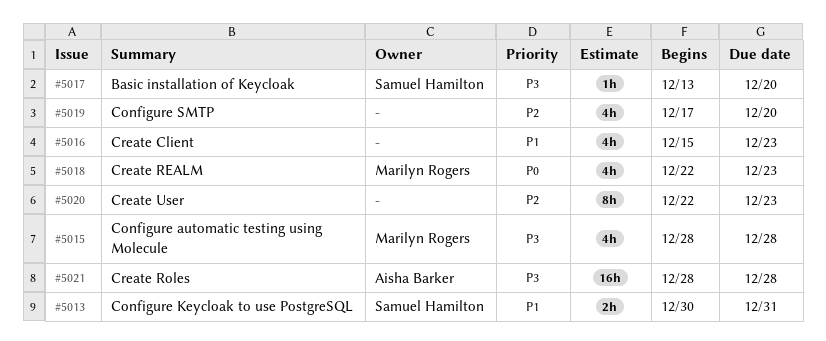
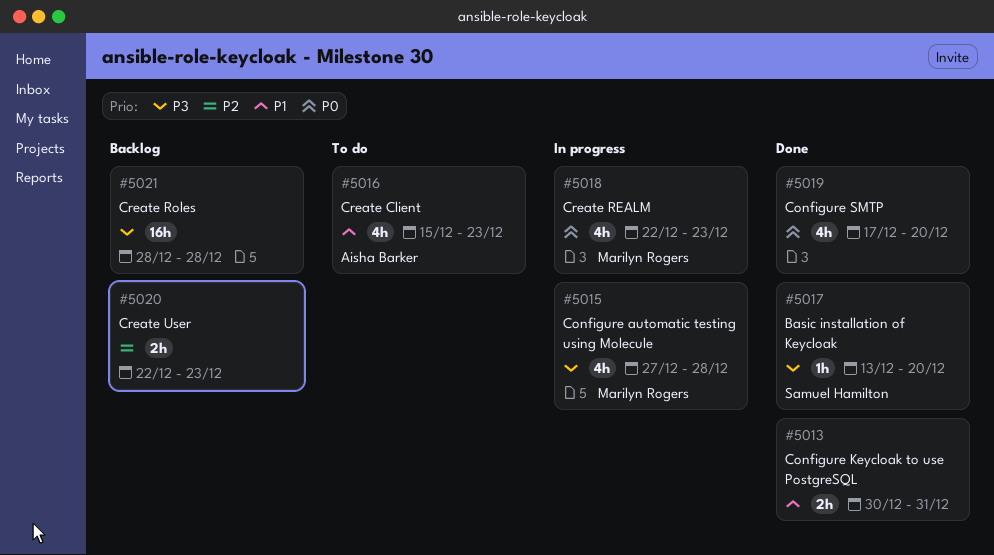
#5013, owner: Samuel Hamilton -> none
#5015, start: Dec 28 -> Dec 27
#5016, owner: none -> Aisha Barker
#5019, priority: P2 -> P0
#5020, estimate: 8h -> 2h
#5021, owner: Aisha Barker -> none

